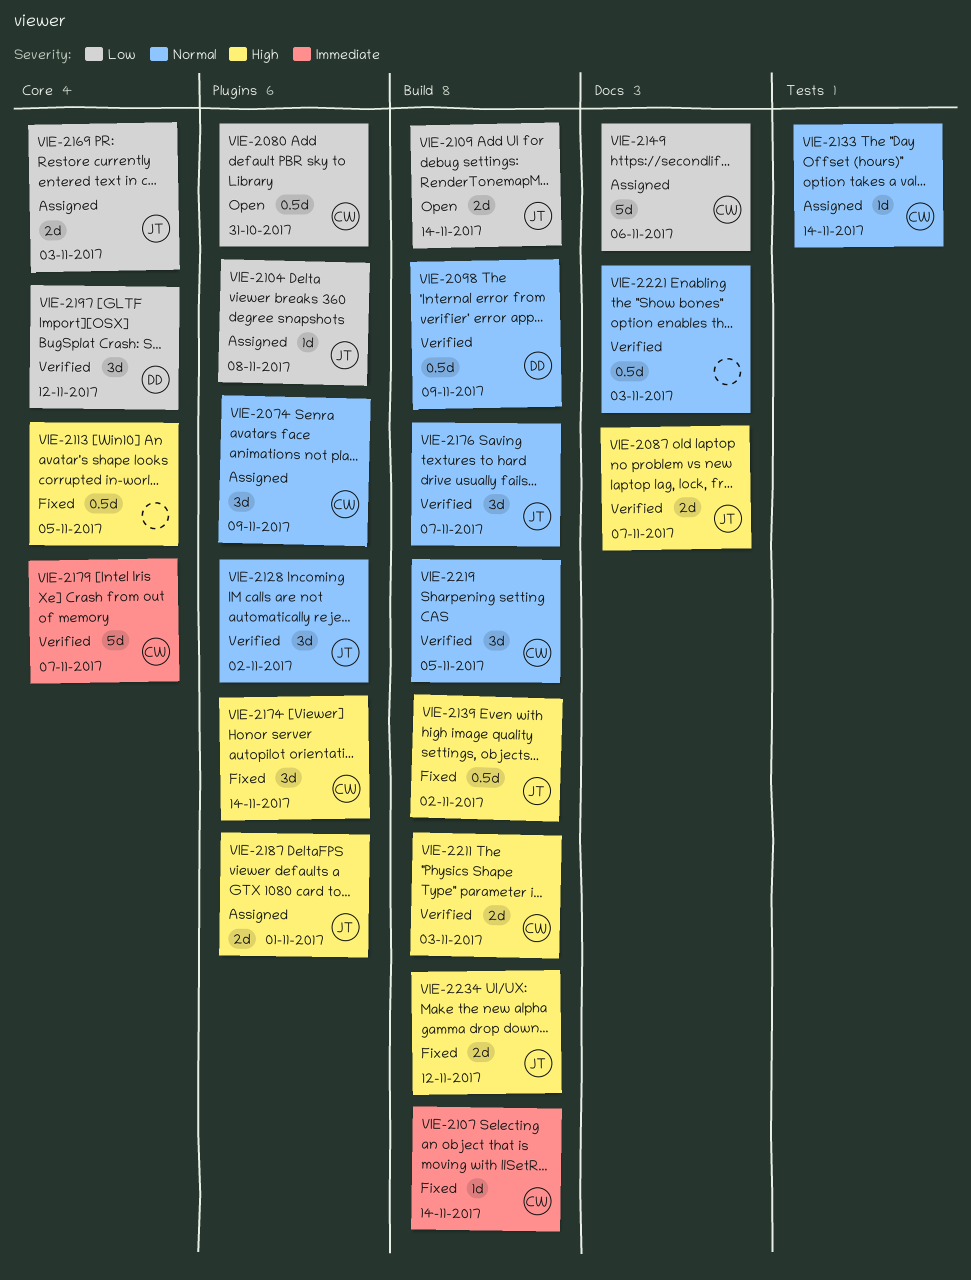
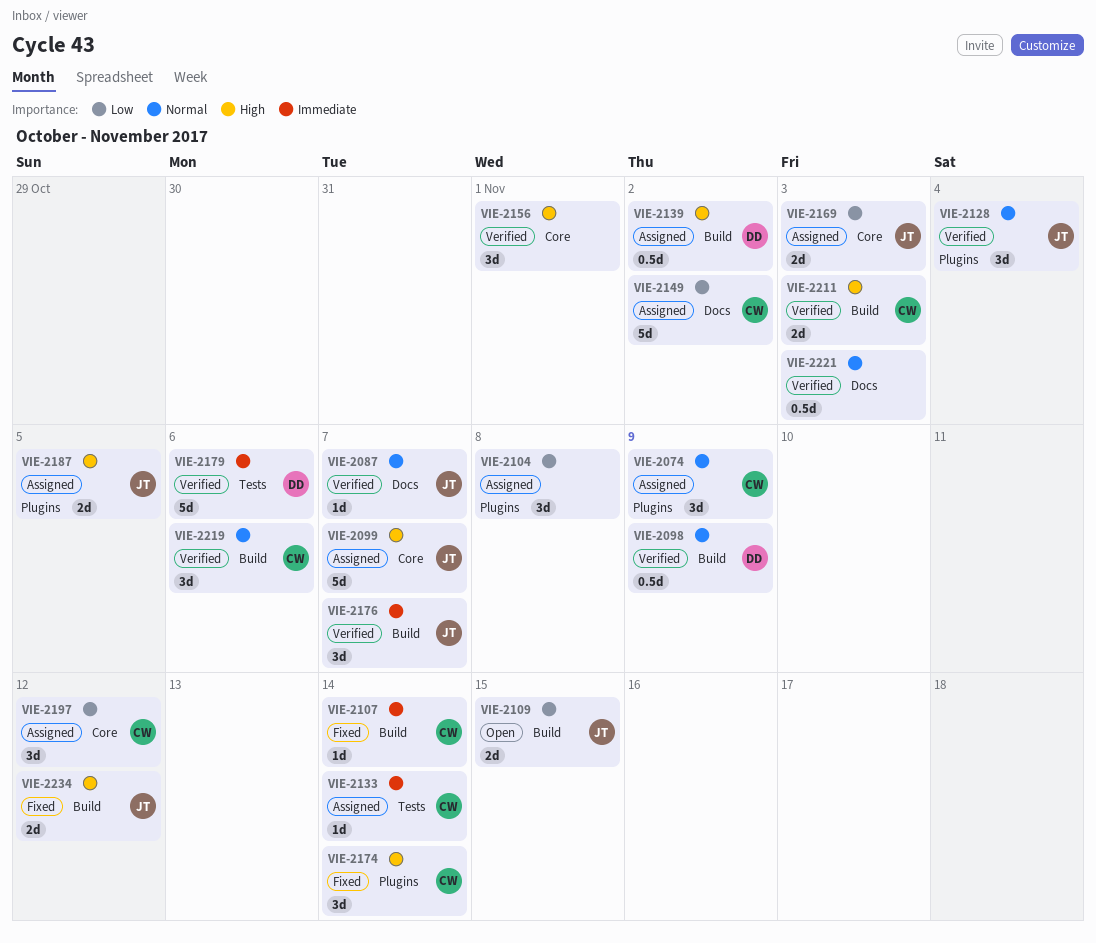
VIE-2080: present -> none
VIE-2087, priority: High -> Normal
VIE-2087, estimate: 2d -> 1d
VIE-2099: none -> present
VIE-2104, owner: JT -> none
VIE-2104, estimate: 1d -> 3d
VIE-2109, due: Nov 14 -> Nov 15
VIE-2113: present -> none
VIE-2128, due: Nov 2 -> Nov 4
VIE-2133, priority: Normal -> Immediate
VIE-2139, status: Fixed -> Assigned
VIE-2139, owner: JT -> DD
VIE-2149, due: Nov 6 -> Nov 2
VIE-2156: none -> present
VIE-2176, priority: Normal -> Immediate
VIE-2179, owner: CW -> DD
VIE-2179, label: Core -> Tests
VIE-2179, due: Nov 7 -> Nov 6
VIE-2187, due: Nov 1 -> Nov 5
VIE-2197, status: Verified -> Assigned
VIE-2197, owner: DD -> CW
VIE-2219, due: Nov 5 -> Nov 6

